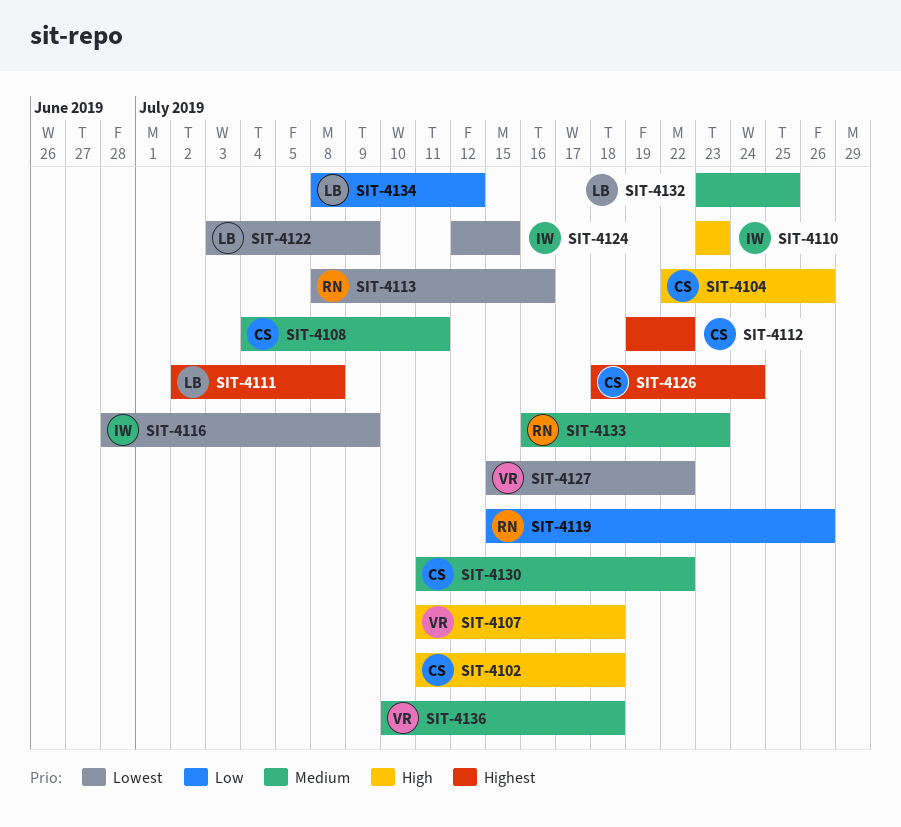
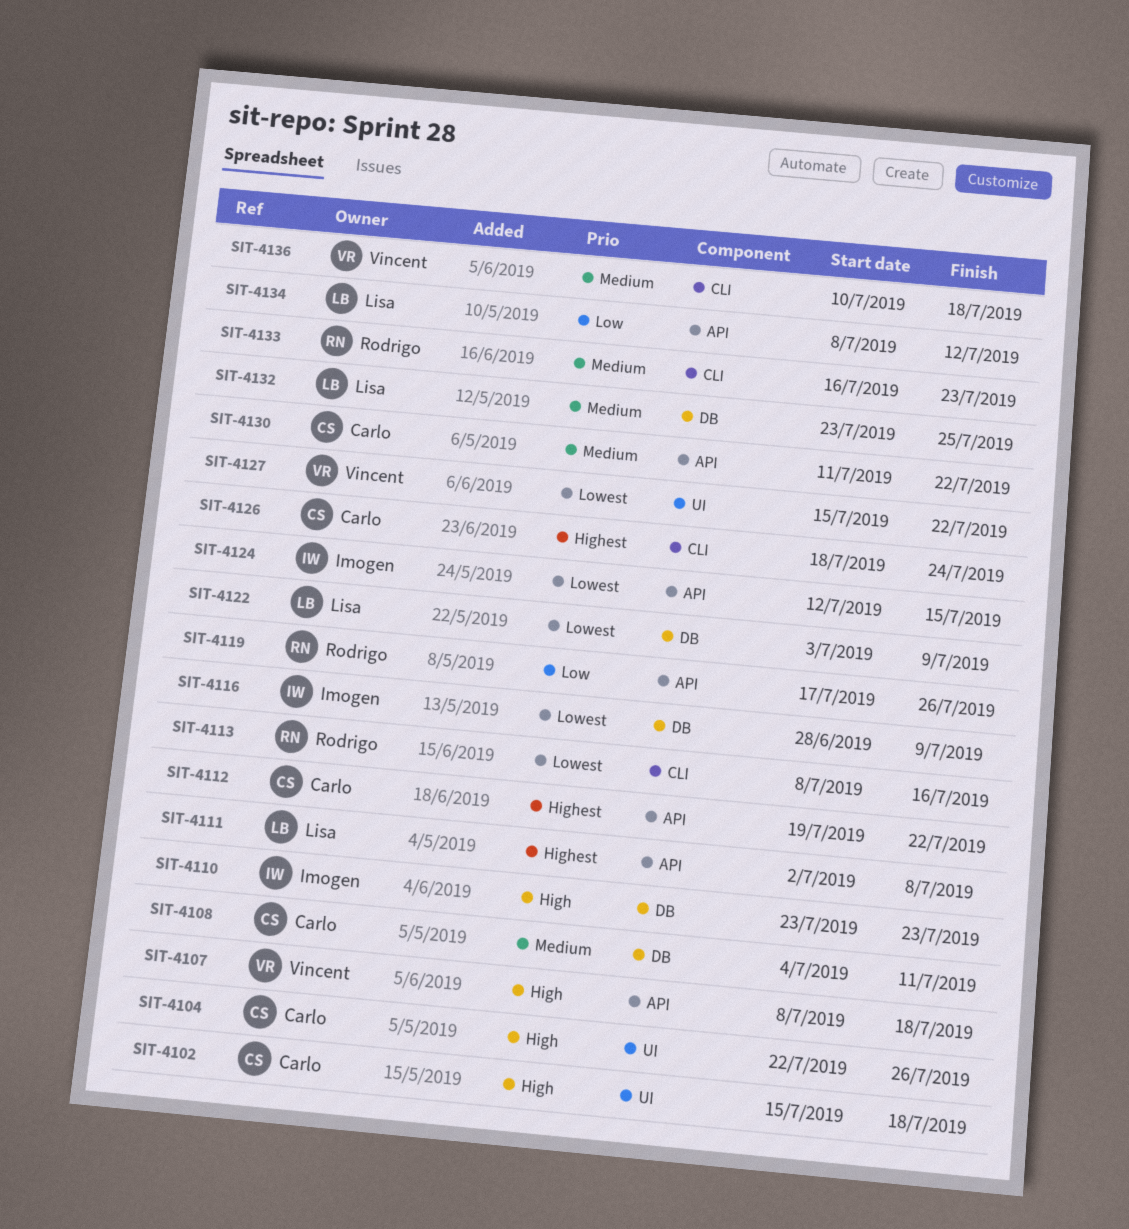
SIT-4102, start: Jul 11 -> Jul 15
SIT-4107, start: Jul 11 -> Jul 8
SIT-4119, start: Jul 15 -> Jul 17

